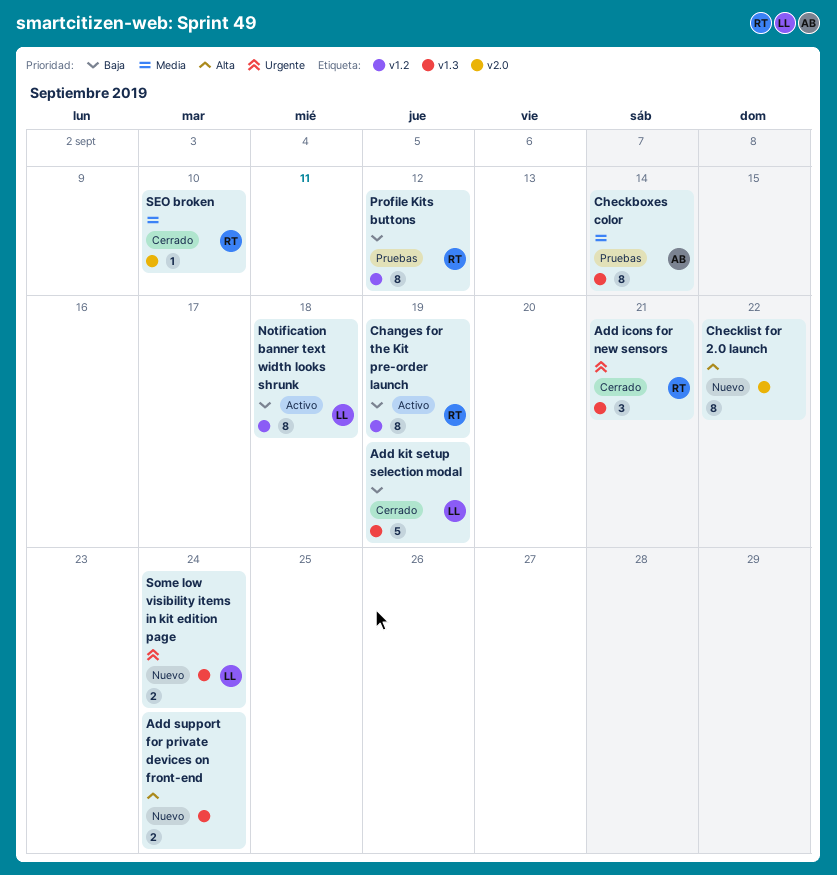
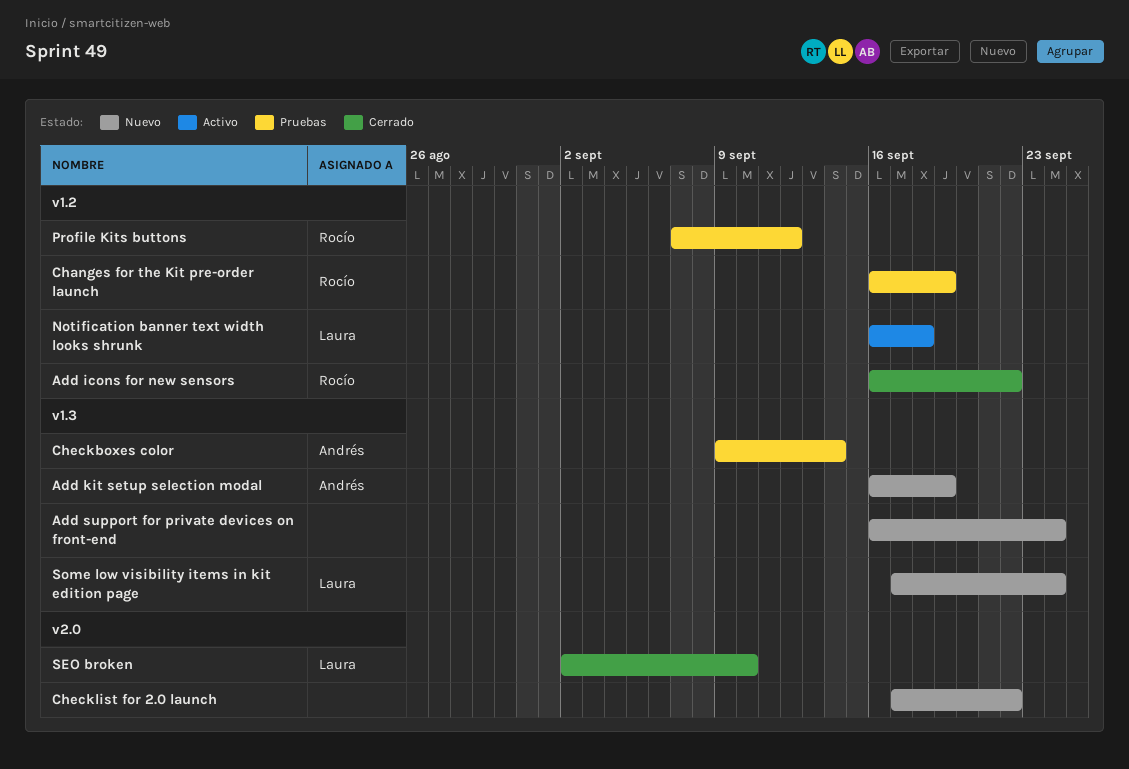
Add icons for new sensors, label: v1.3 -> v1.2
Add icons for new sensors, due: Sep 21 -> Sep 22
Add kit setup selection modal, status: Cerrado -> Nuevo
Add kit setup selection modal, owner: Laura -> Andrés
Changes for the Kit pre-order launch, status: Activo -> Pruebas
SEO broken, owner: Rocío -> Laura

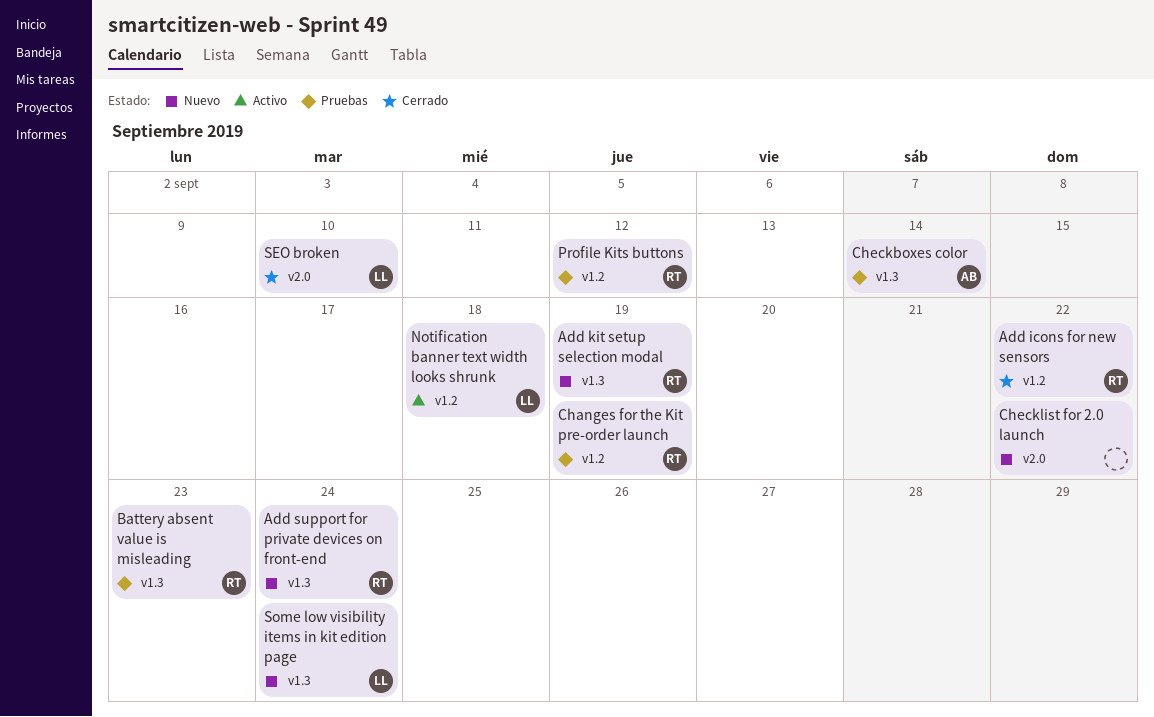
Add kit setup selection modal, owner: Andrés -> Rocío
Add support for private devices on front-end, owner: none -> Rocío
Battery absent value is misleading: none -> present

